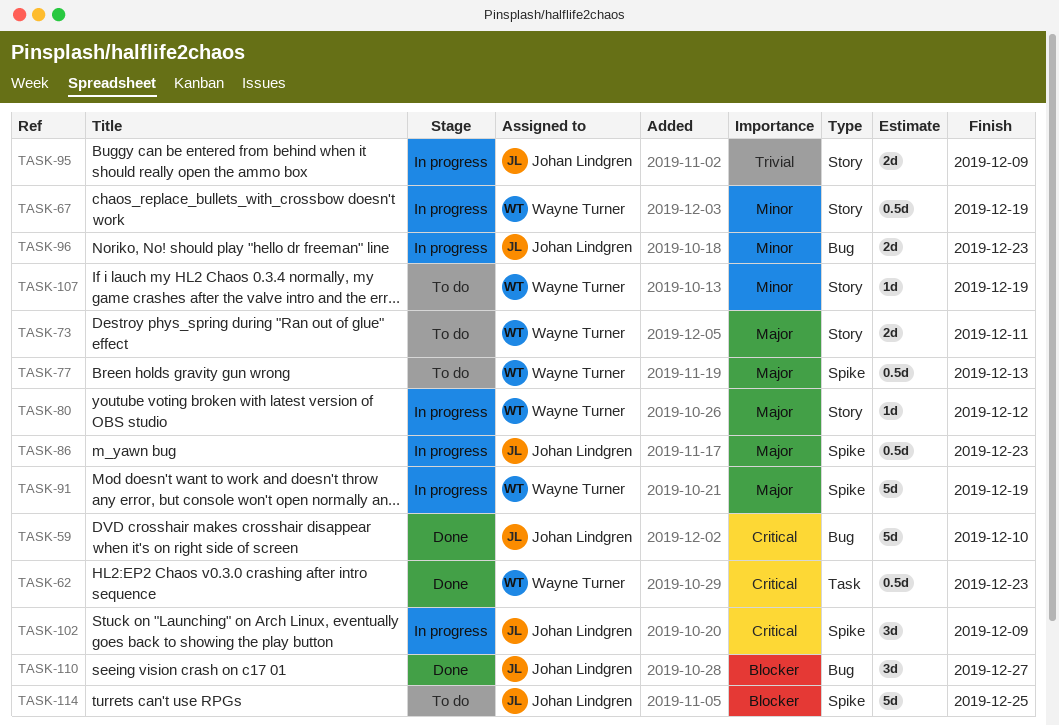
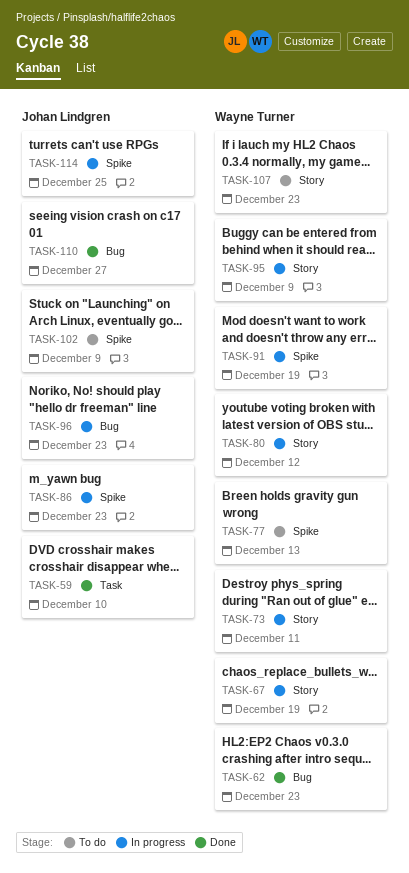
TASK-59, label: Bug -> Task
TASK-62, label: Task -> Bug
TASK-73, status: To do -> In progress
TASK-95, owner: Johan Lindgren -> Wayne Turner
TASK-102, status: In progress -> To do
TASK-107, due: Dec 19 -> Dec 23
TASK-114, status: To do -> In progress

